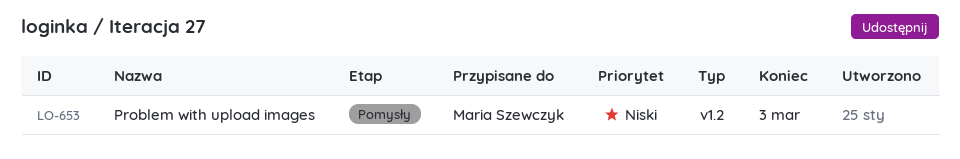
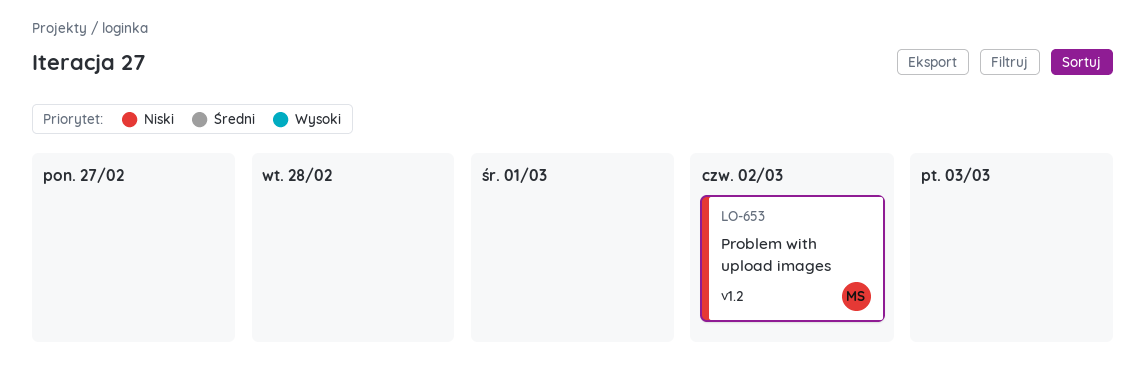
LO-653, due: Mar 3 -> Mar 2

